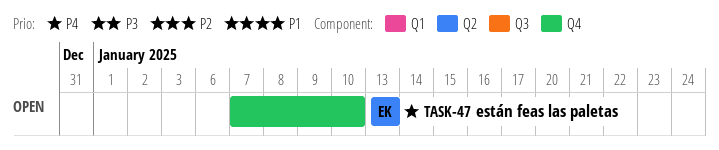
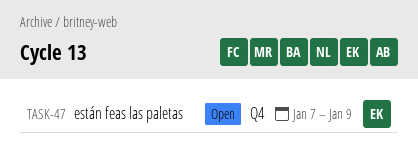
TASK-47, due: Jan 10 -> Jan 9

